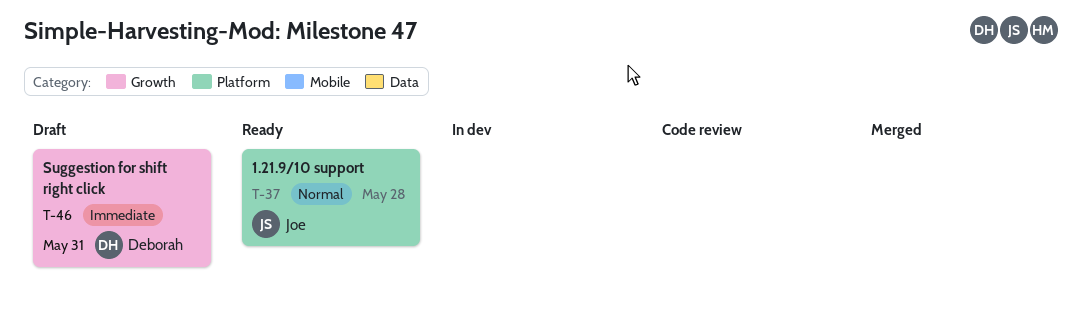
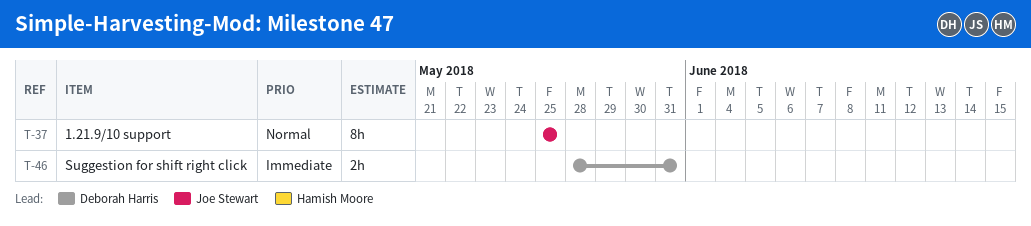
T-37, due: May 28 -> May 25

